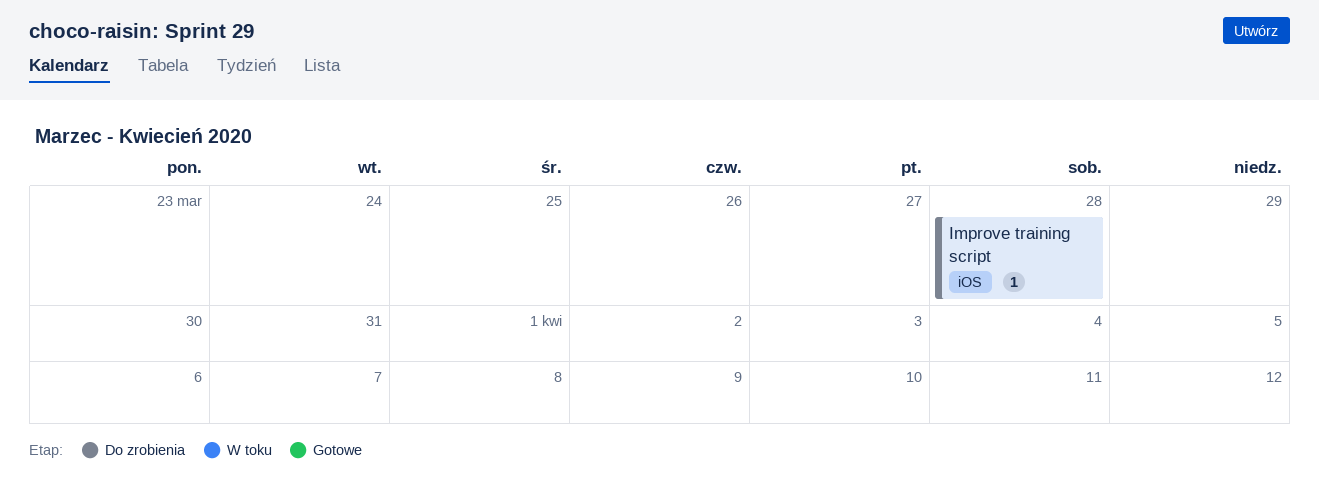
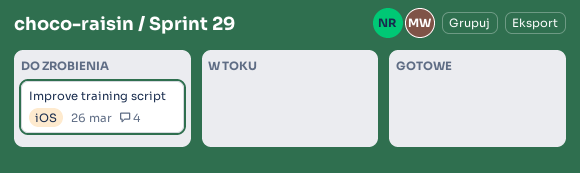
Improve training script, due: Mar 28 -> Mar 26

